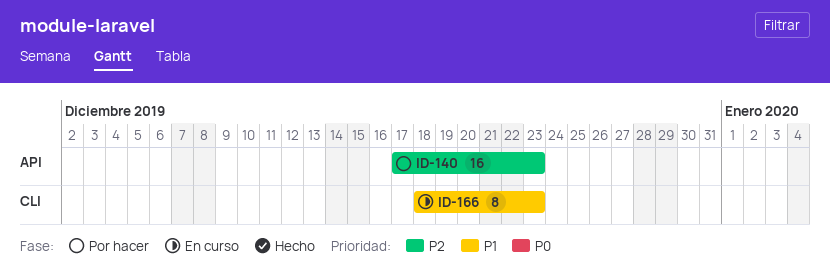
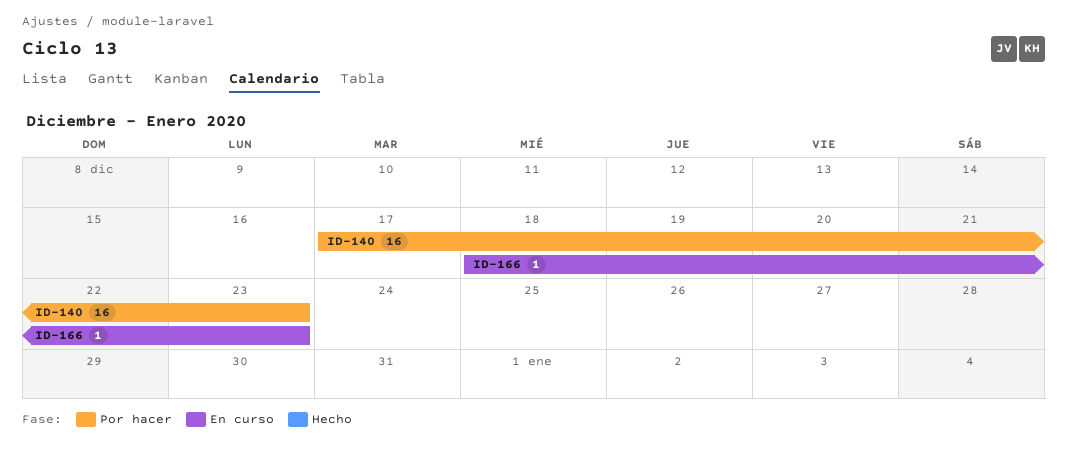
ID-166, estimate: 8 -> 1

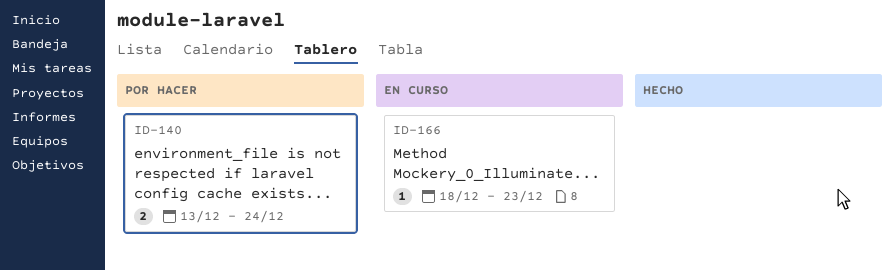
ID-140, estimate: 16 -> 2
ID-140, start: Dec 17 -> Dec 13
ID-140, due: Dec 23 -> Dec 24

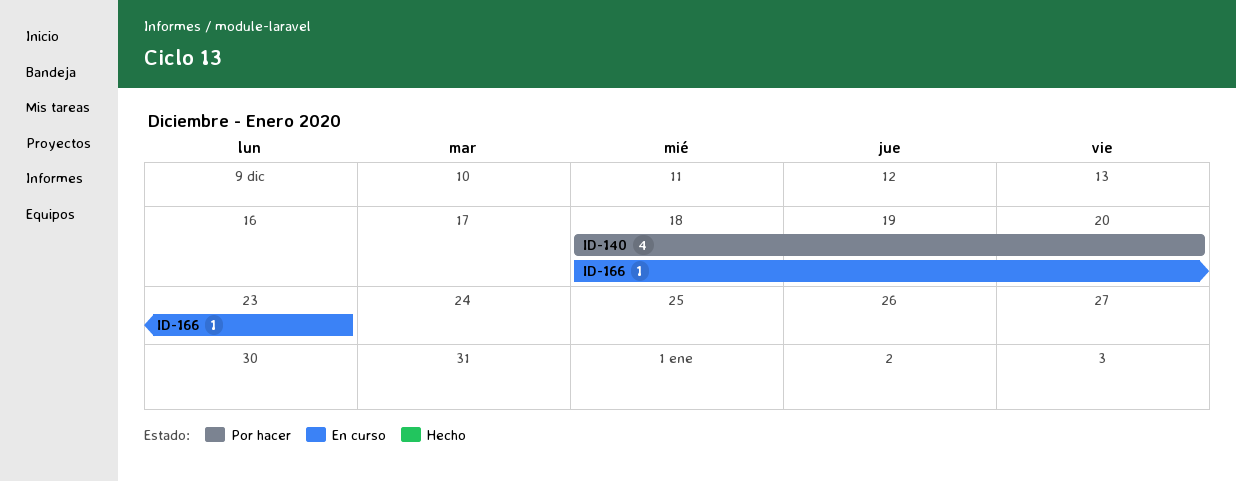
ID-140, estimate: 2 -> 4
ID-140, start: Dec 13 -> Dec 18
ID-140, due: Dec 24 -> Dec 20

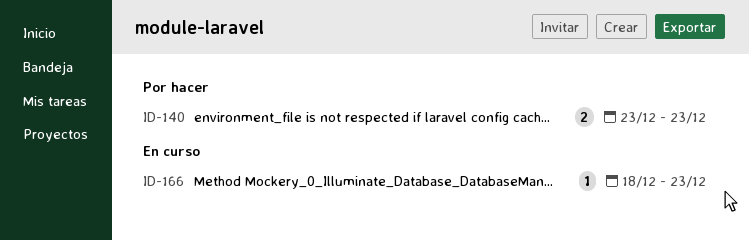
ID-140, estimate: 4 -> 2
ID-140, start: Dec 18 -> Dec 23
ID-140, due: Dec 20 -> Dec 23

